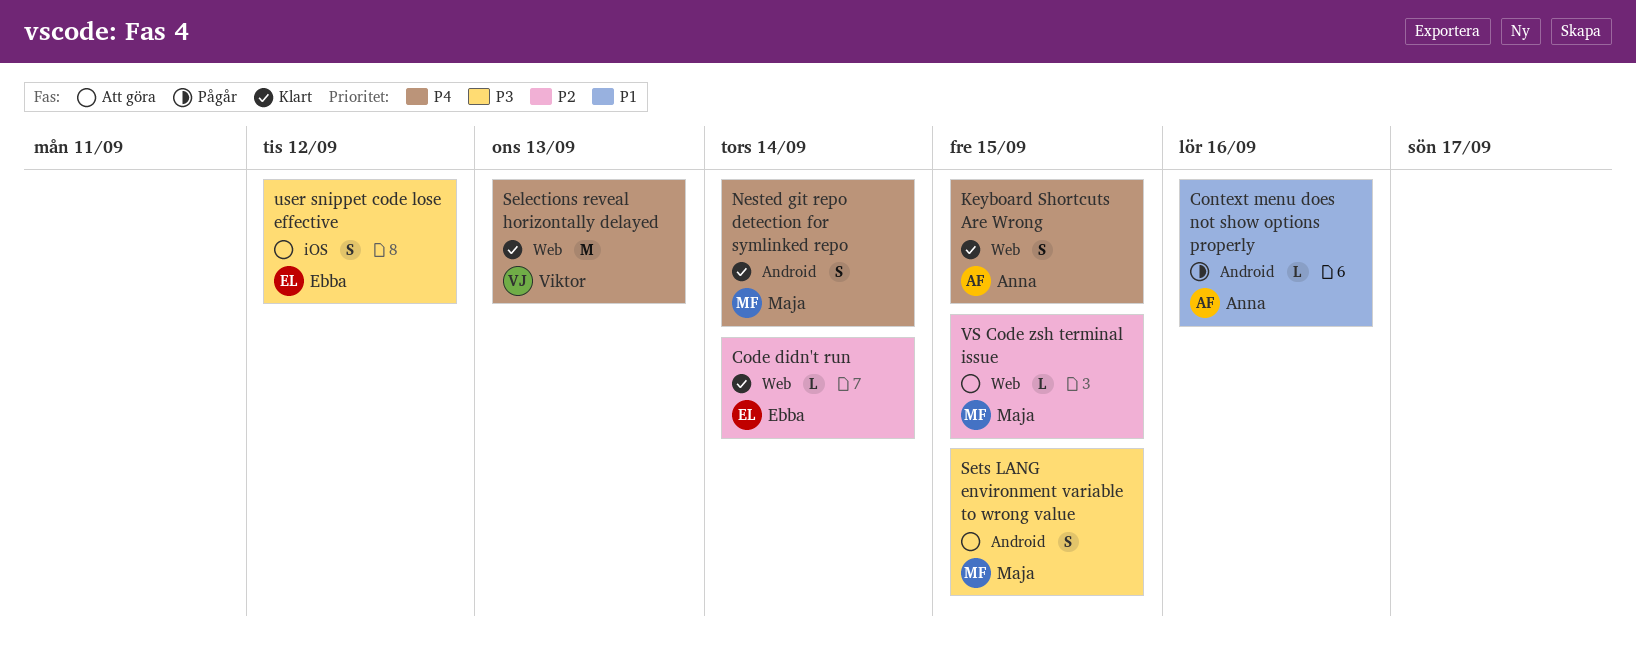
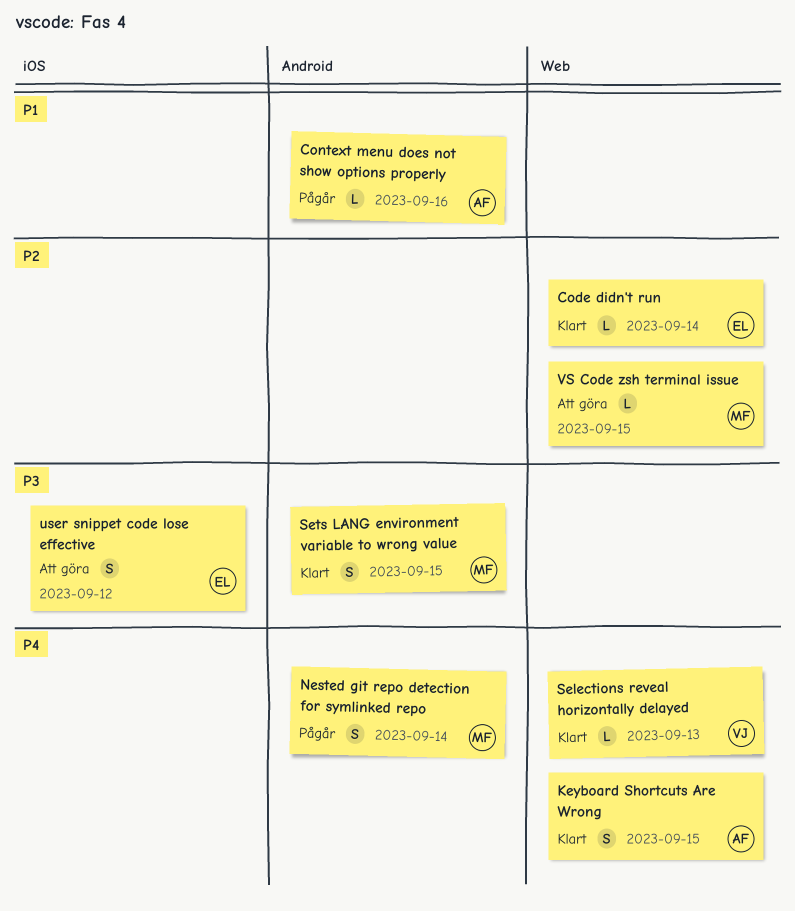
Nested git repo detection for symlinked repo, status: Klart -> Pågår
Selections reveal horizontally delayed, estimate: M -> L
Sets LANG environment variable to wrong value, status: Att göra -> Klart

